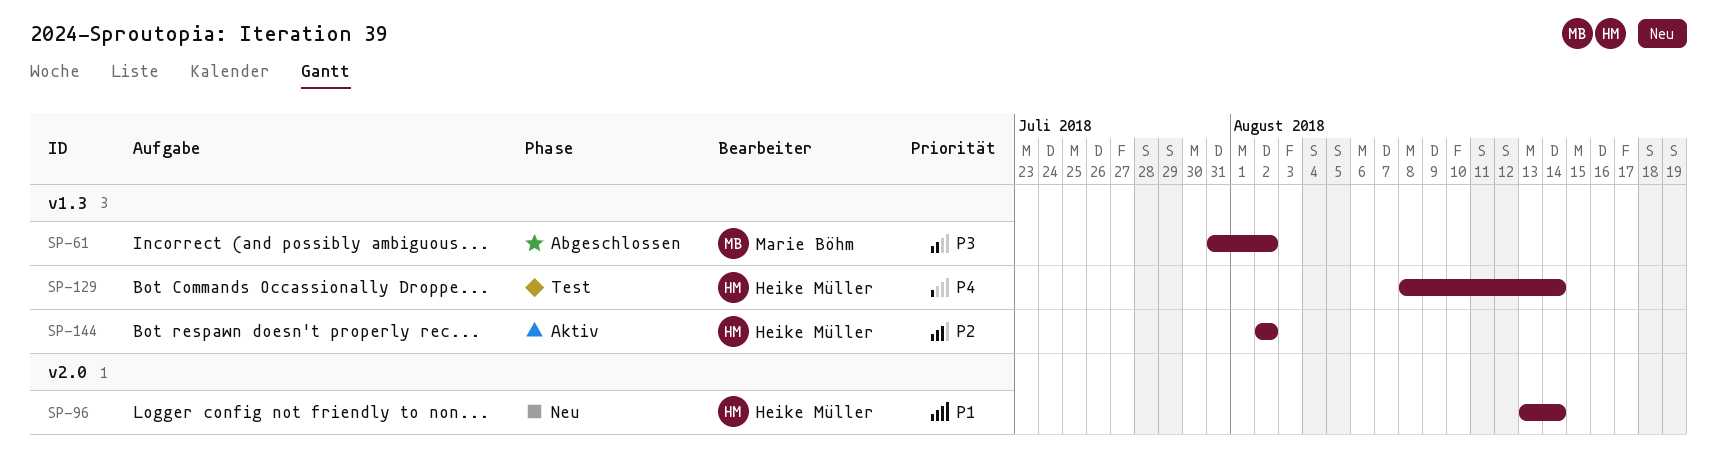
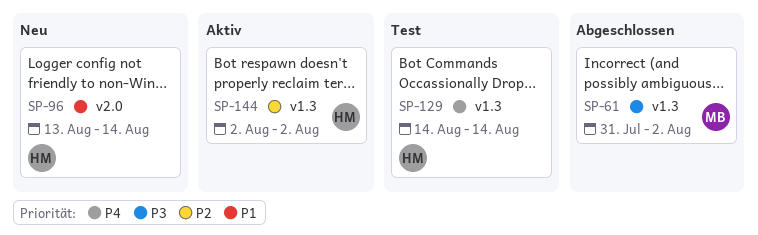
SP-129, start: Aug 8 -> Aug 14

